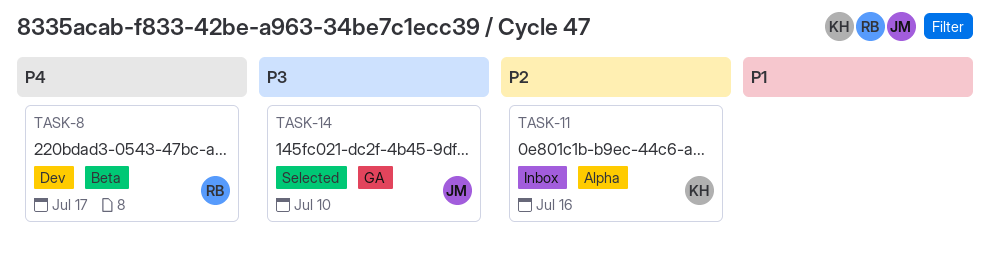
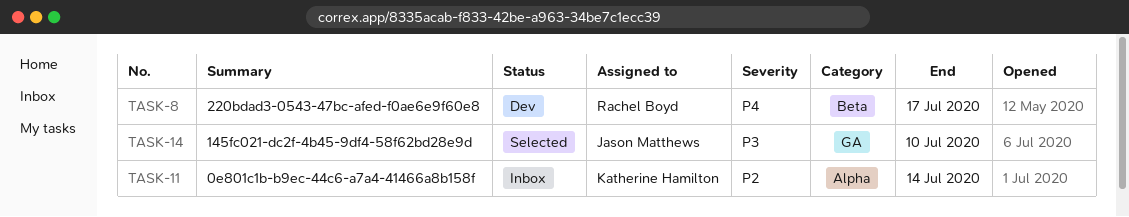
TASK-11, due: Jul 16 -> Jul 14

